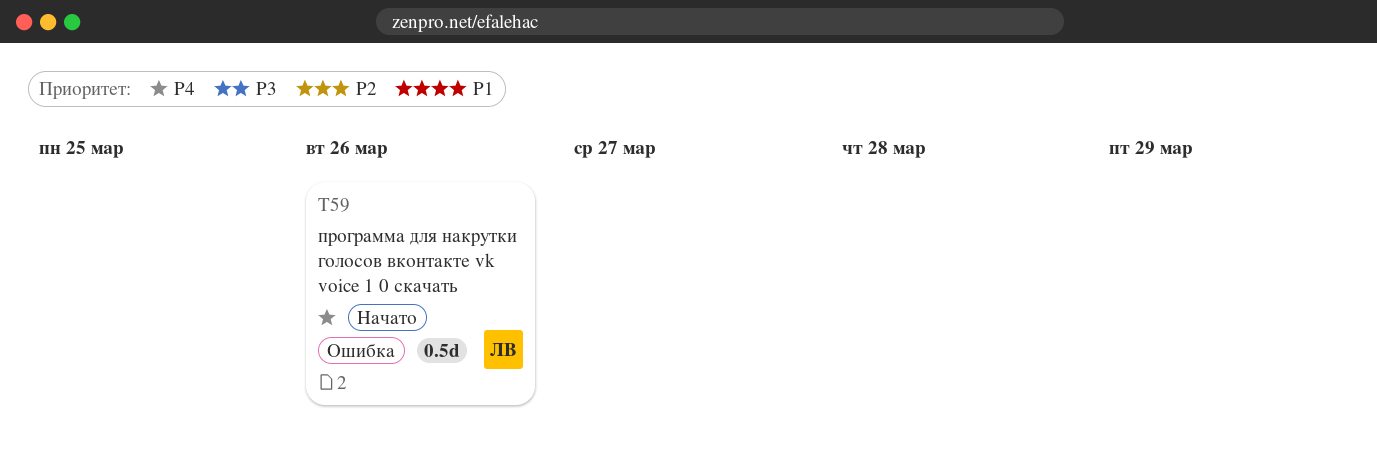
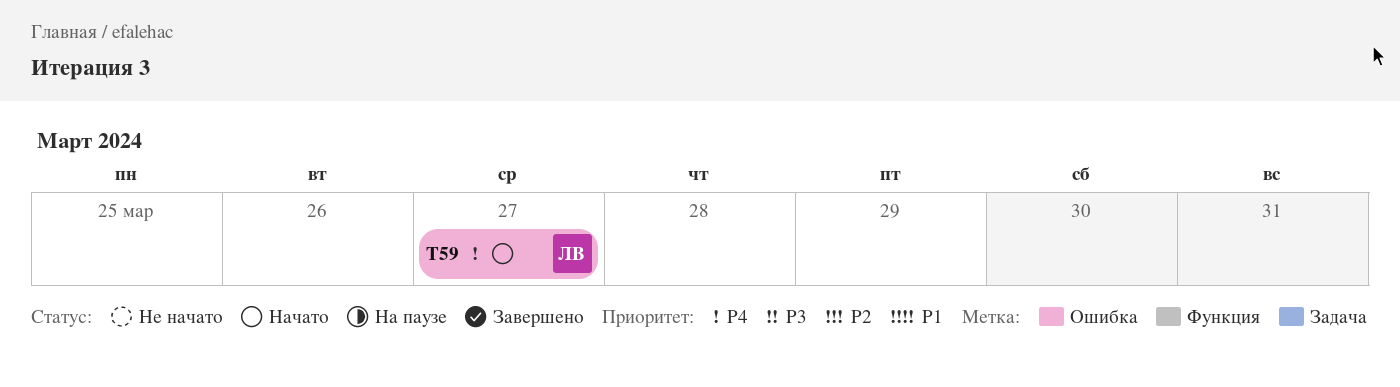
T59, due: Mar 26 -> Mar 27

